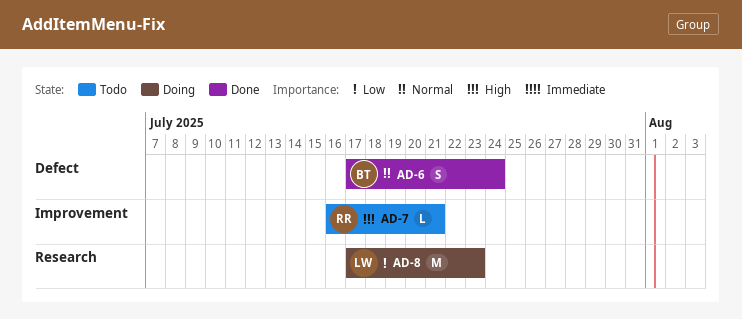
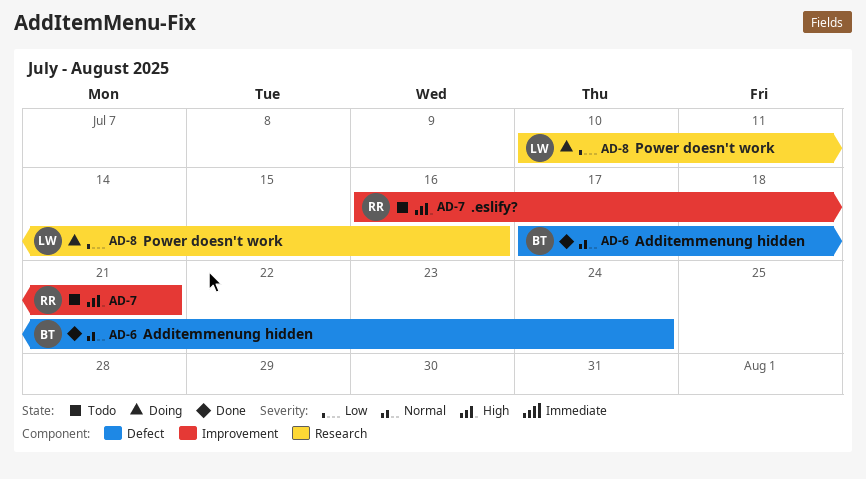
AD-8, start: Jul 17 -> Jul 10
AD-8, due: Jul 23 -> Jul 16

